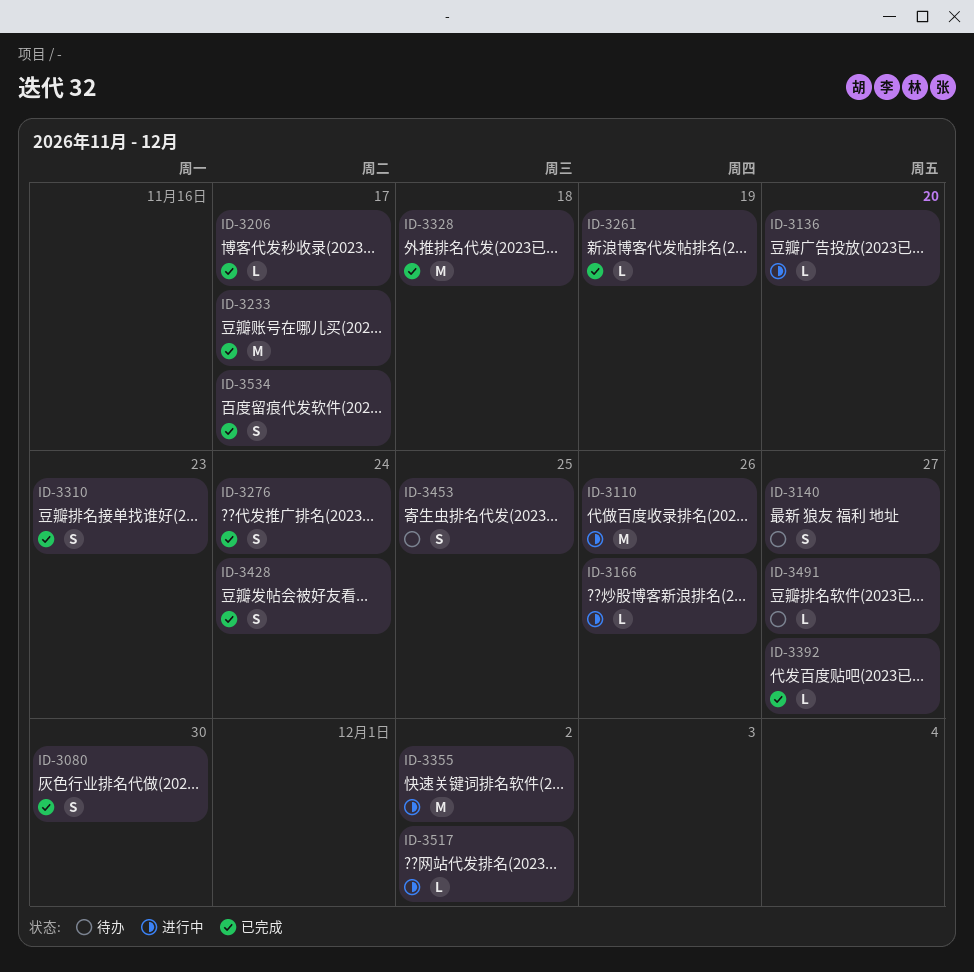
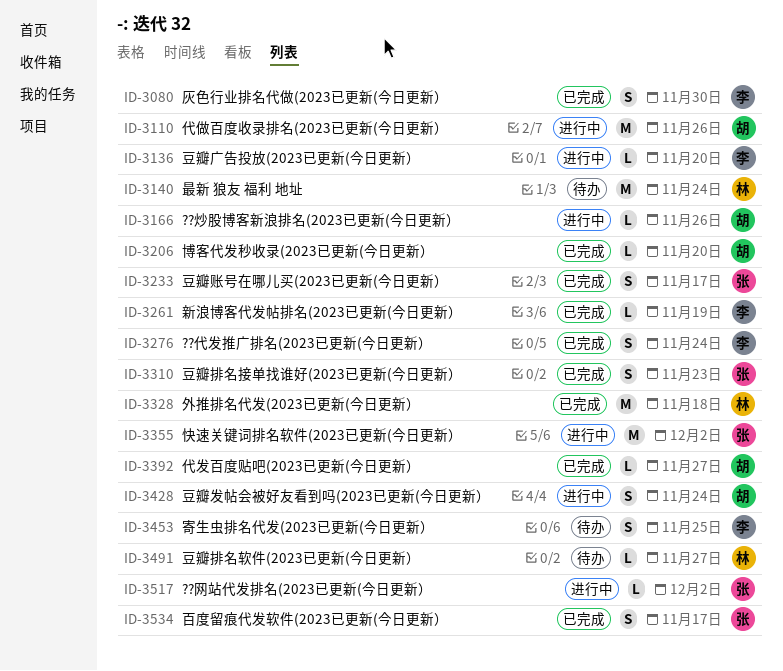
ID-3140, estimate: S -> M
ID-3140, due: Nov 27 -> Nov 24
ID-3206, due: Nov 17 -> Nov 20
ID-3233, estimate: M -> S
ID-3428, status: 已完成 -> 进行中

